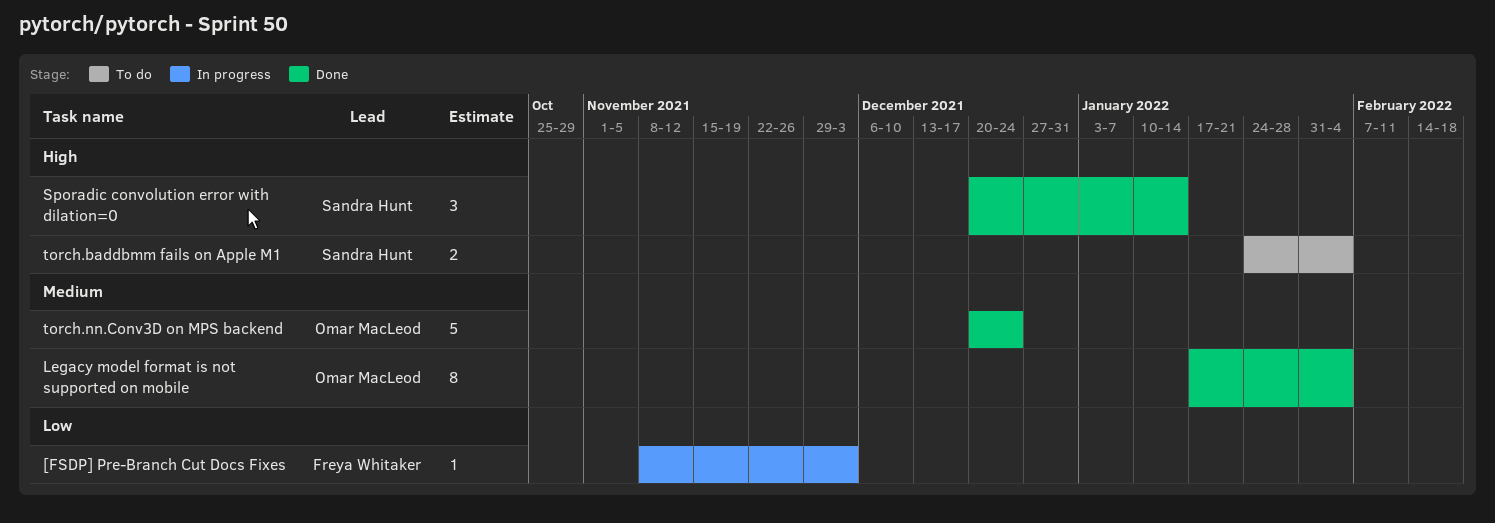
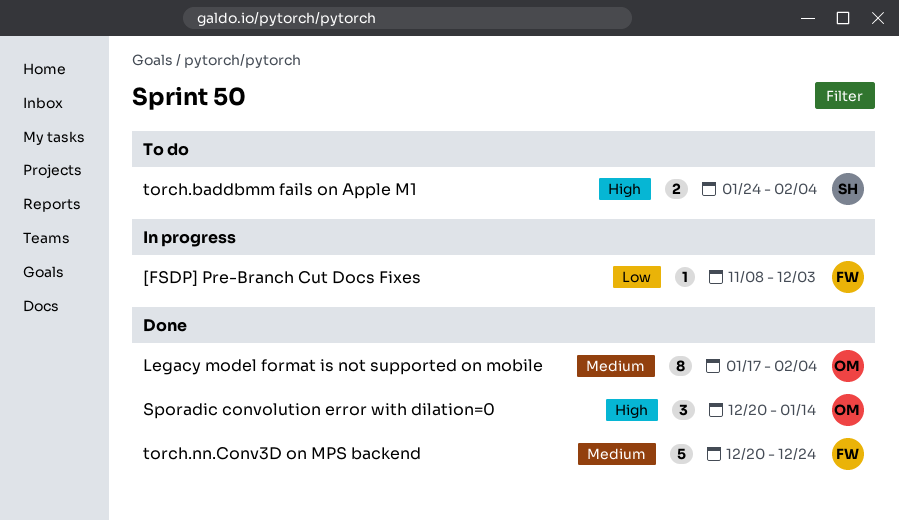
Sporadic convolution error with dilation=0, owner: Sandra Hunt -> Omar MacLeod
torch.nn.Conv3D on MPS backend, owner: Omar MacLeod -> Freya Whitaker

